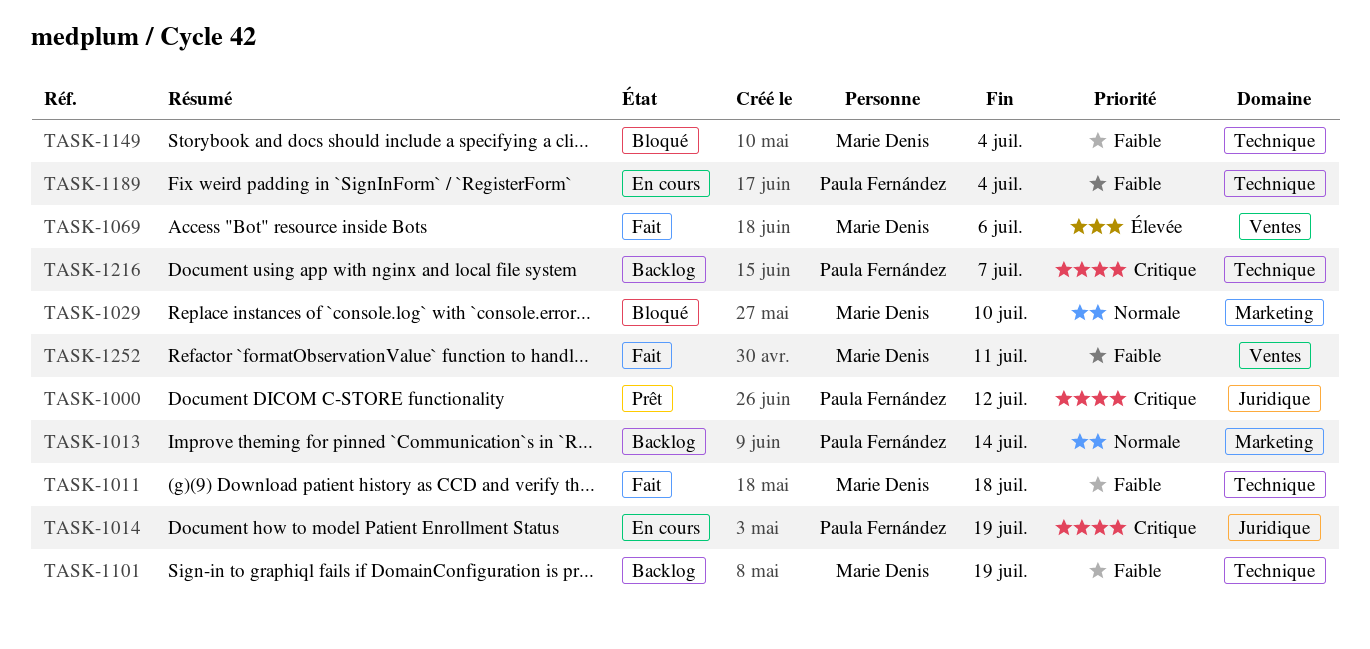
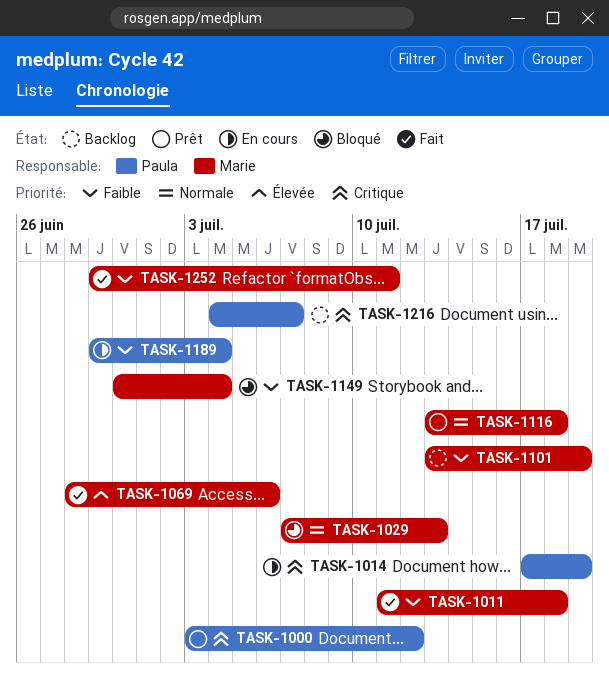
TASK-1013: present -> none
TASK-1029, due: Jul 10 -> Jul 13
TASK-1116: none -> present

